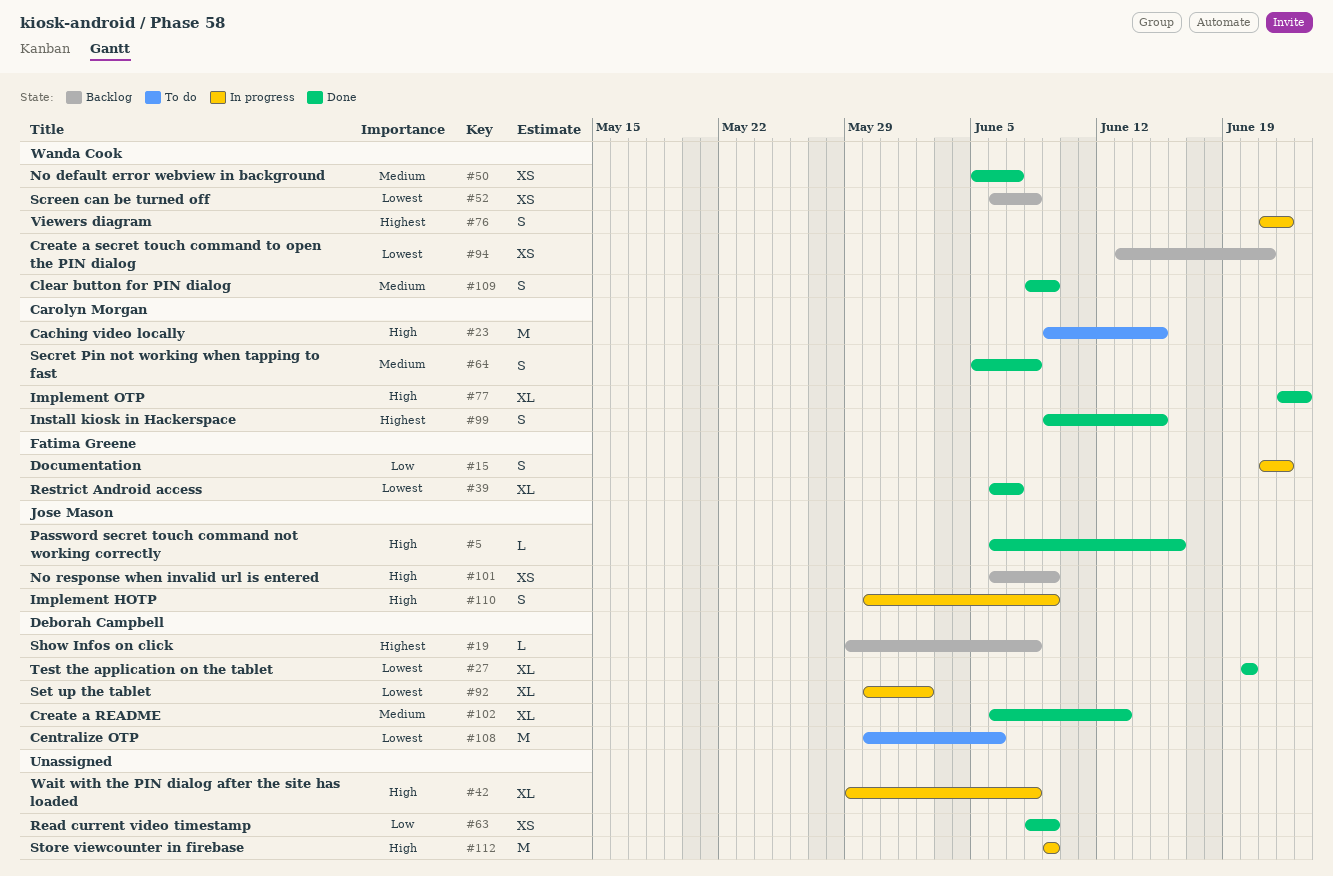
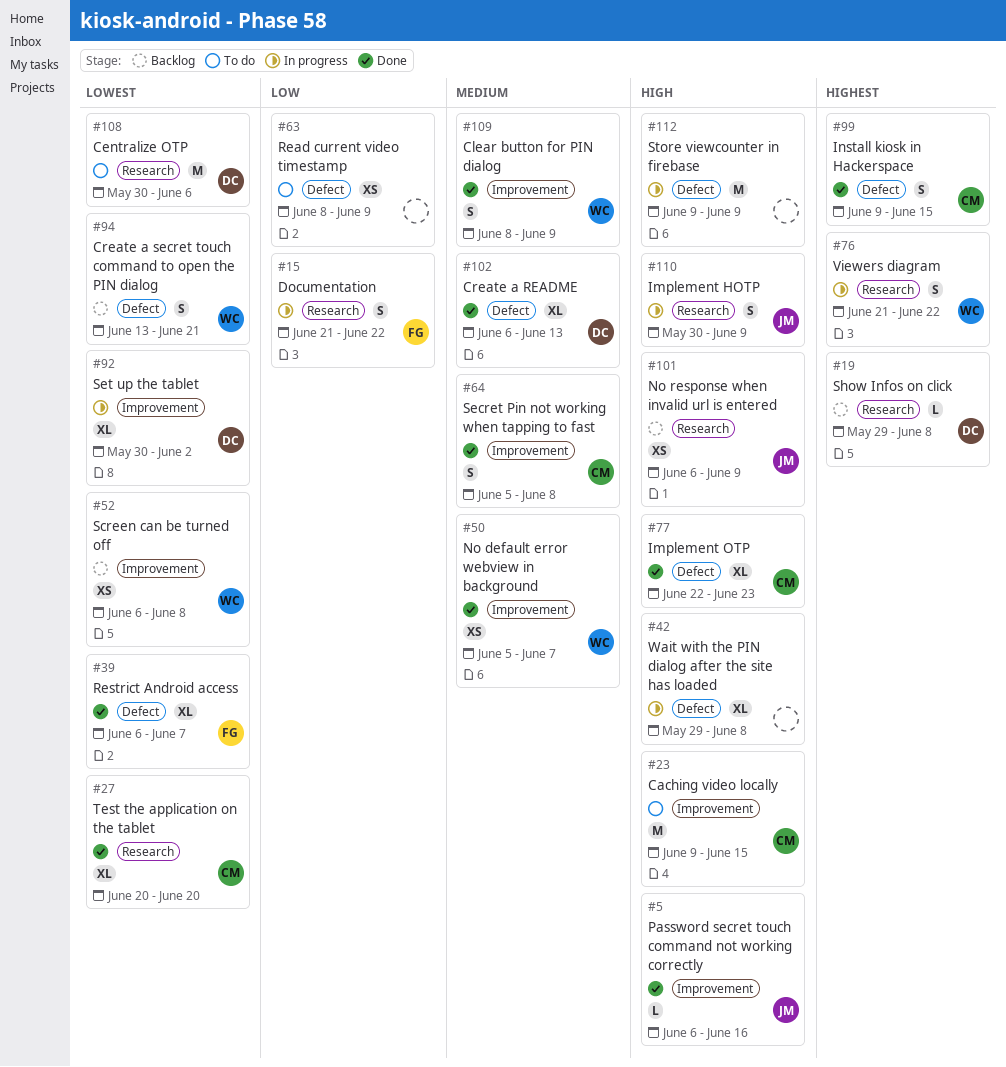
#27, owner: Deborah Campbell -> Carolyn Morgan
#63, status: Done -> To do
#94, estimate: XS -> S

